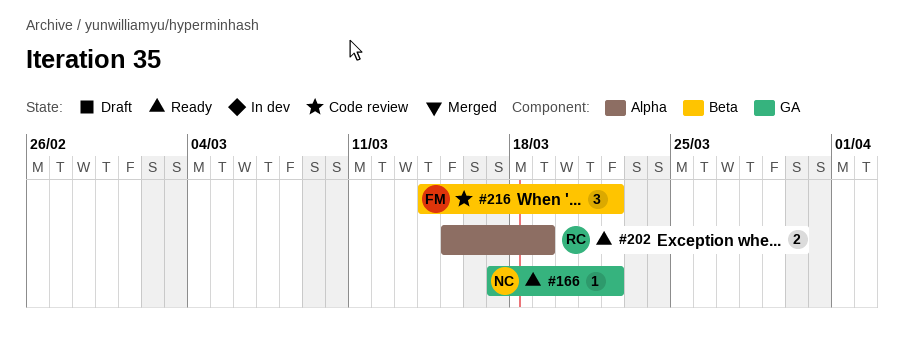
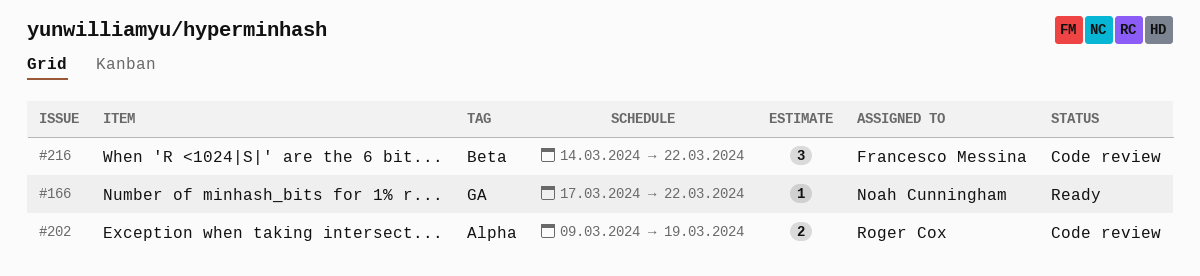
#202, status: Ready -> Code review
#202, start: Mar 15 -> Mar 9

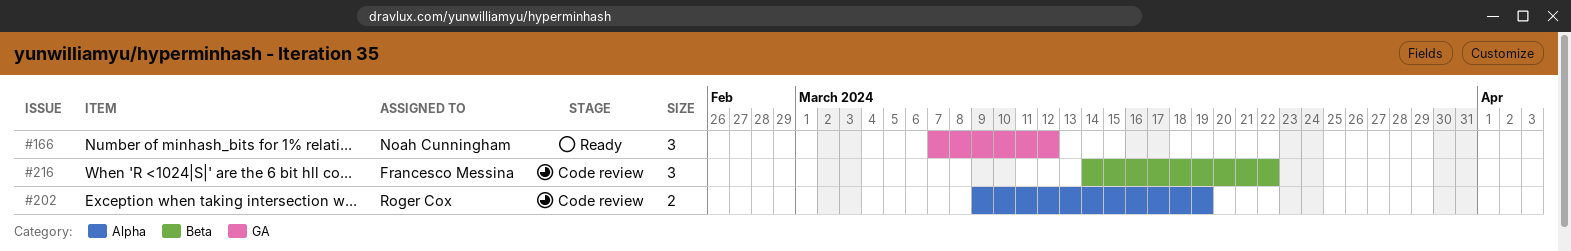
#166, estimate: 1 -> 3
#166, start: Mar 17 -> Mar 7
#166, due: Mar 22 -> Mar 12

